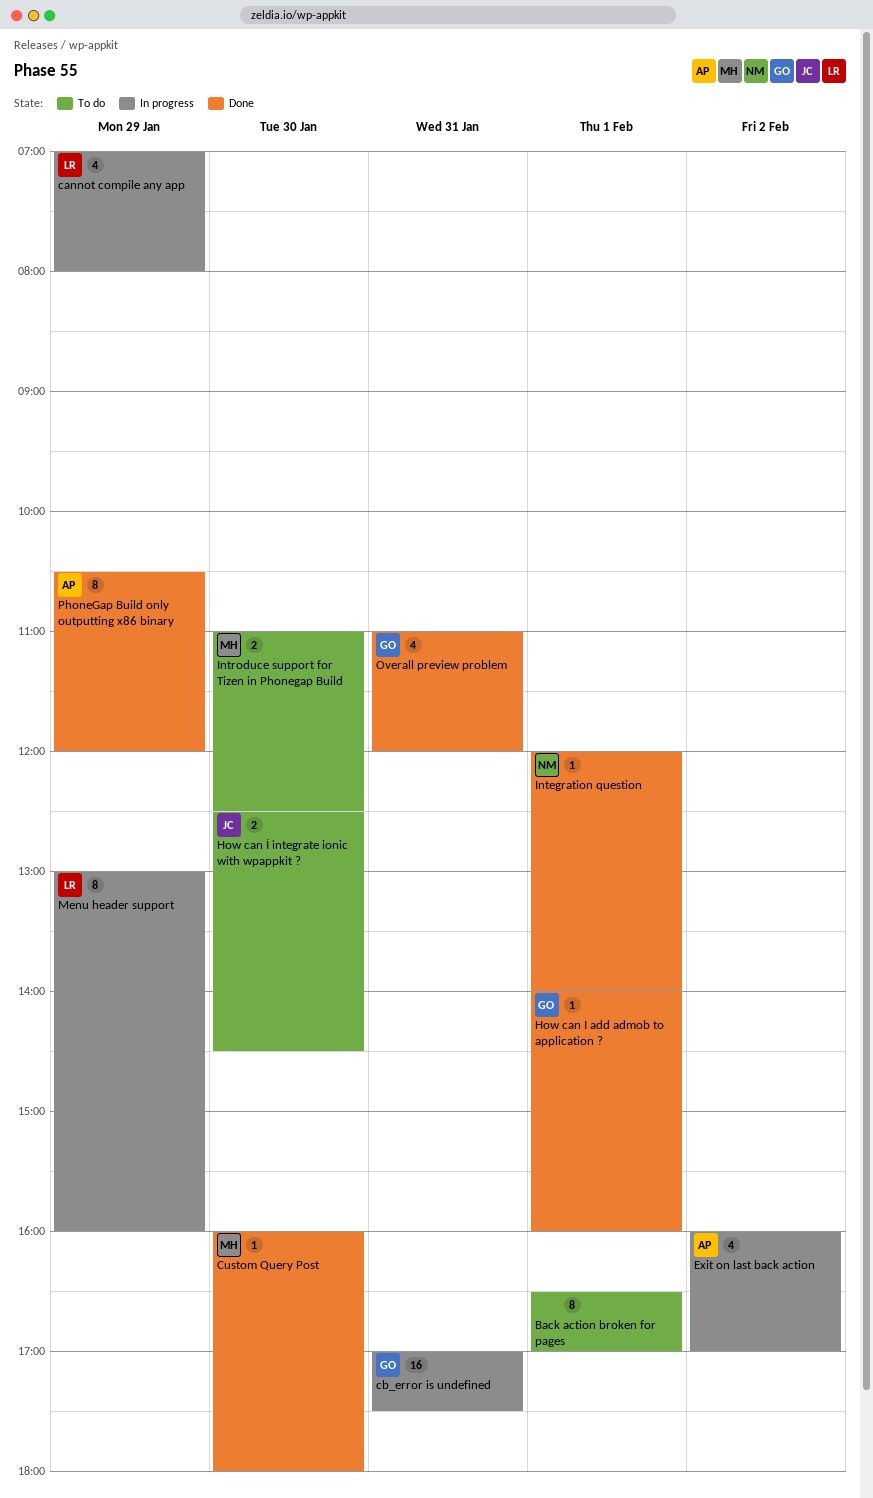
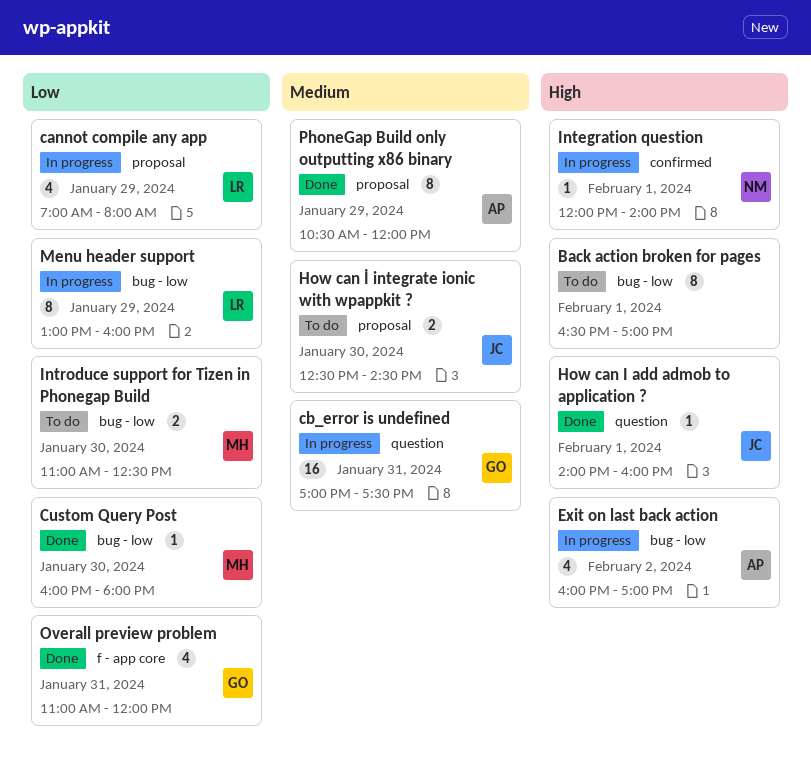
How can I add admob to application ?, owner: GO -> JC
Integration question, status: Done -> In progress

